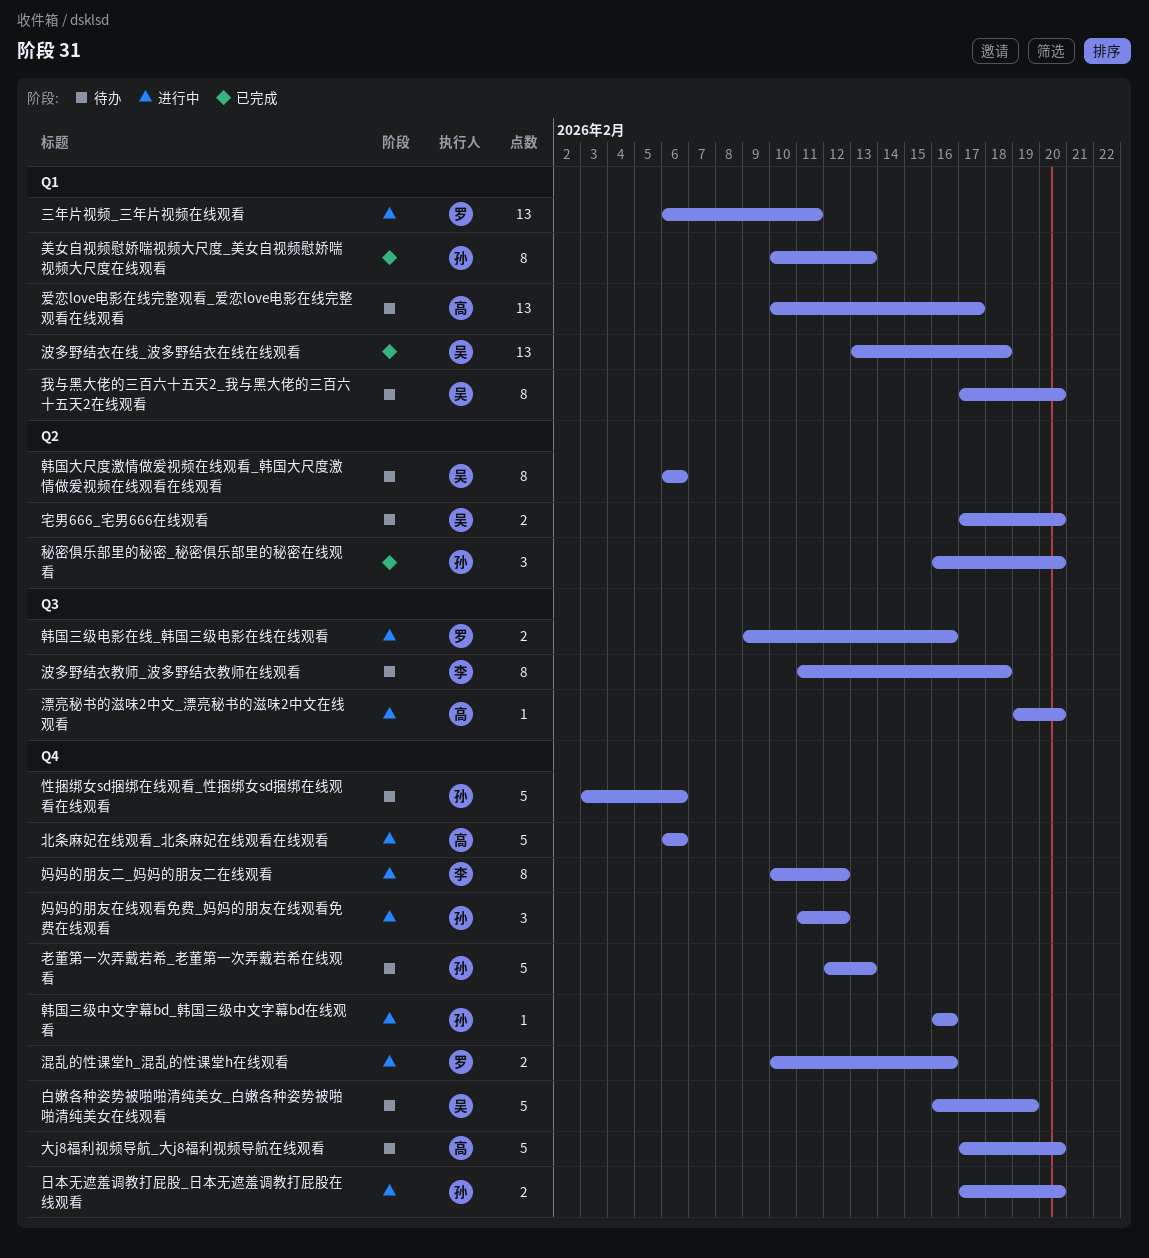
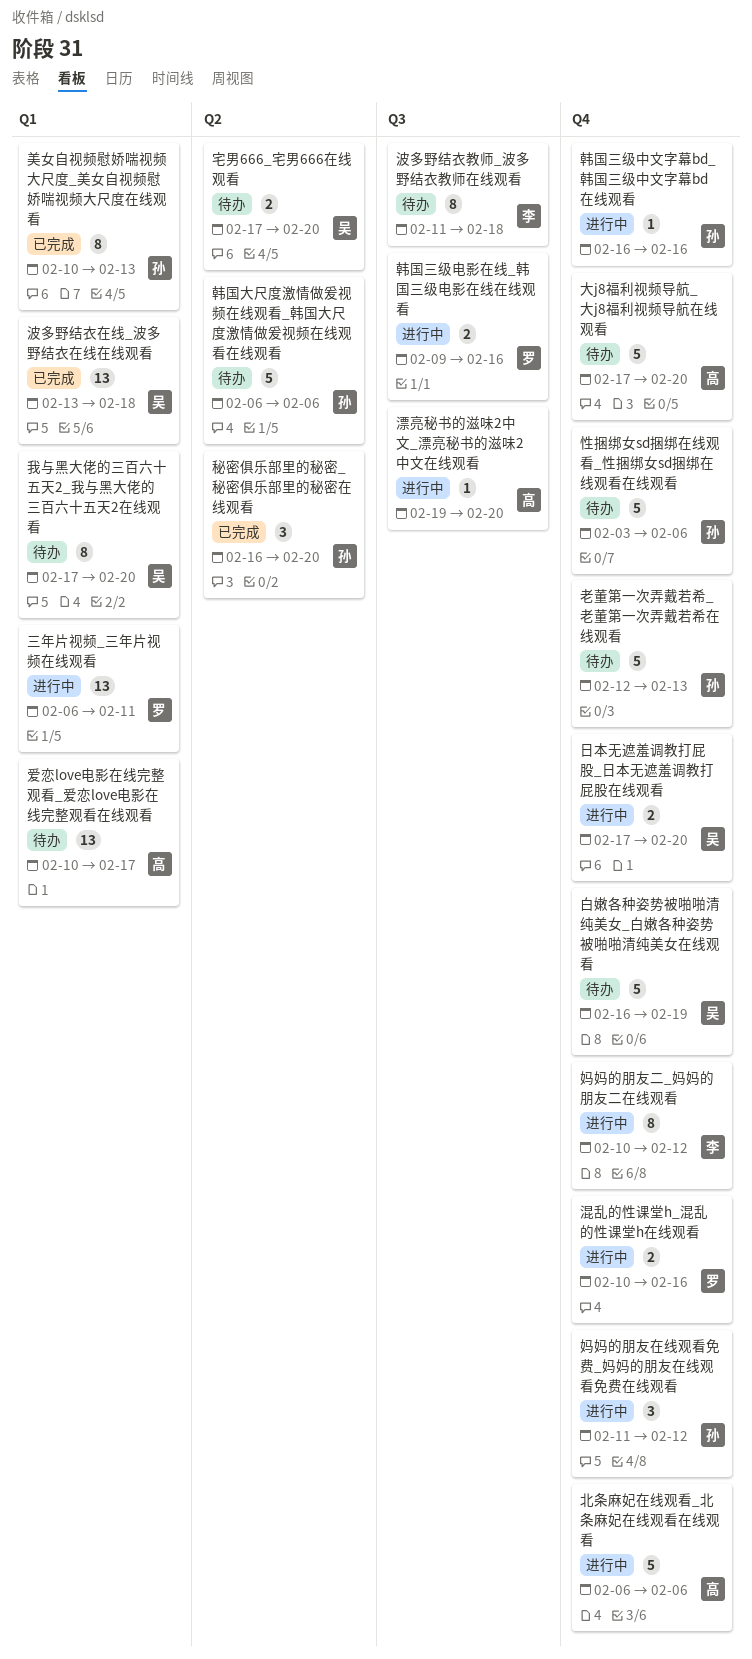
日本无遮羞调教打屁股_日本无遮羞调教打屁股在线观看, owner: 孙 -> 吴
韩国大尺度激情做爰视频在线观看_韩国大尺度激情做爰视频在线观看在线观看, owner: 吴 -> 孙
韩国大尺度激情做爰视频在线观看_韩国大尺度激情做爰视频在线观看在线观看, estimate: 8 -> 5

